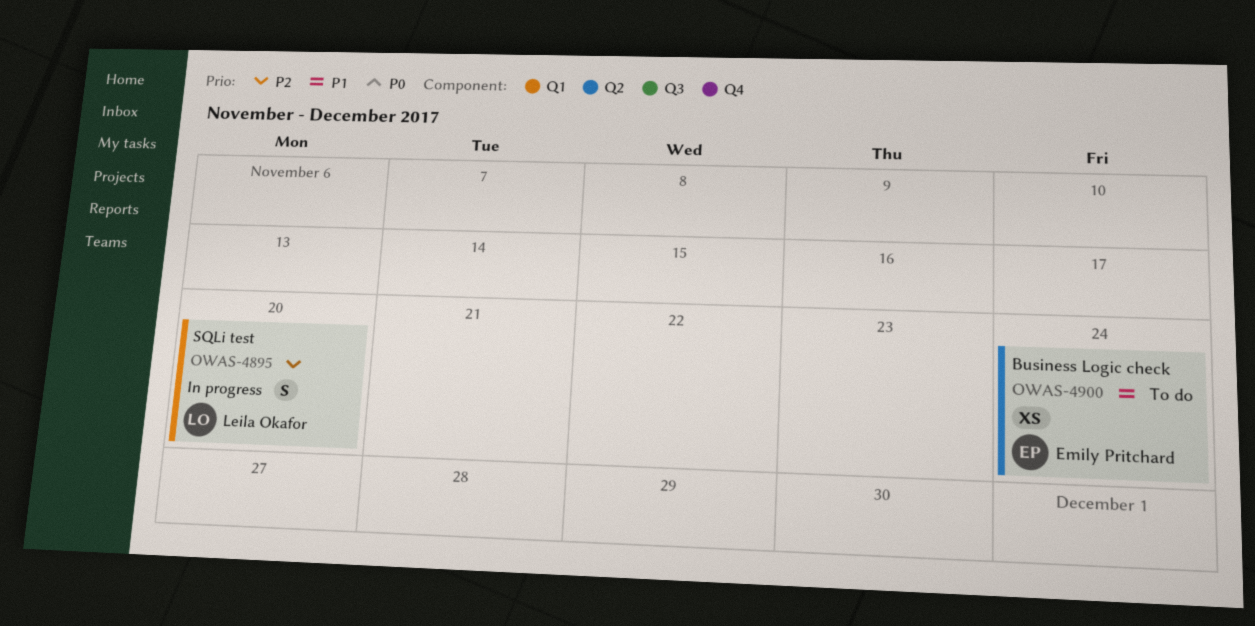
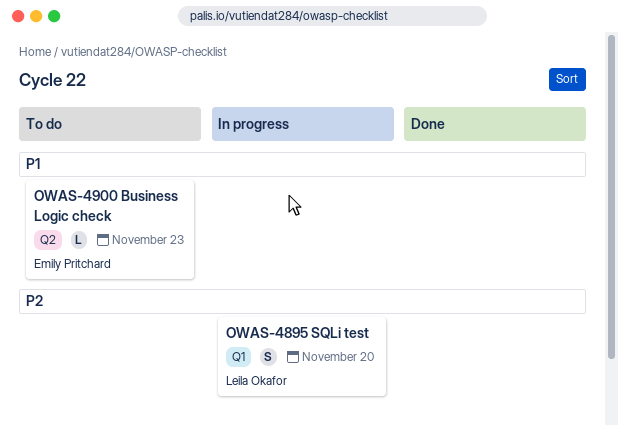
OWAS-4900, estimate: XS -> L
OWAS-4900, due: Nov 24 -> Nov 23

